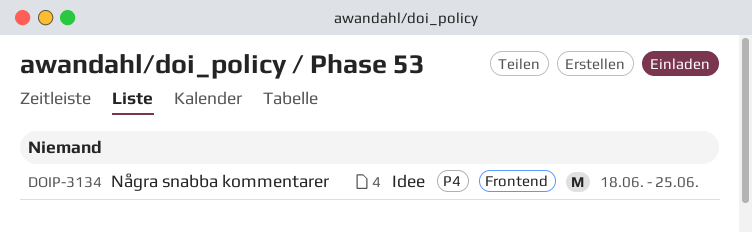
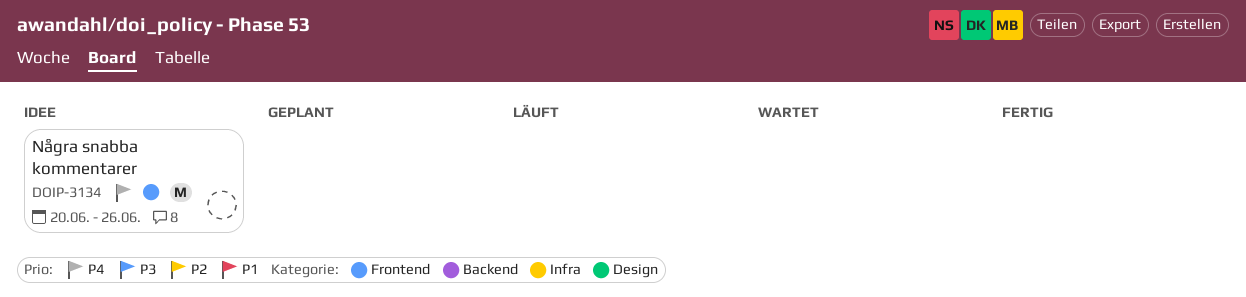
DOIP-3134, start: Jun 18 -> Jun 20
DOIP-3134, due: Jun 25 -> Jun 26

